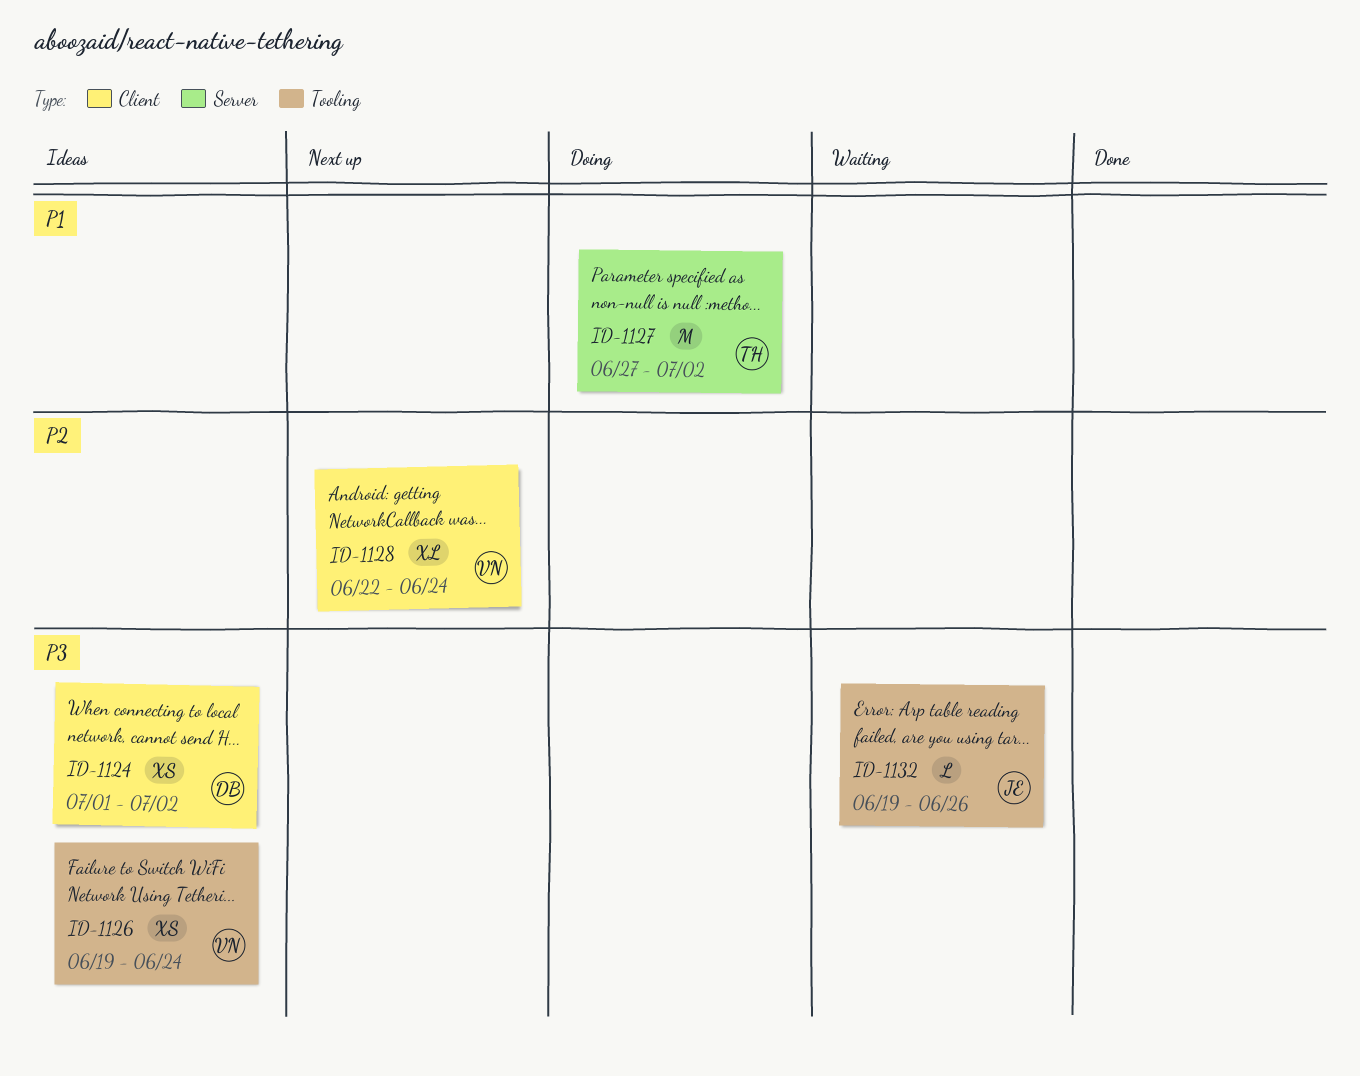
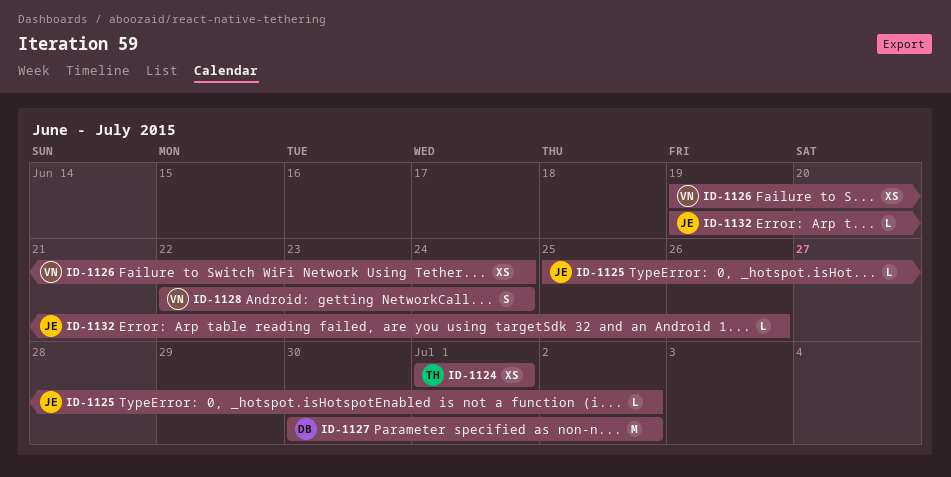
ID-1124, owner: DB -> TH
ID-1124, due: Jul 2 -> Jul 1
ID-1125: none -> present
ID-1127, owner: TH -> DB
ID-1127, start: Jun 27 -> Jun 30
ID-1128, estimate: XL -> S

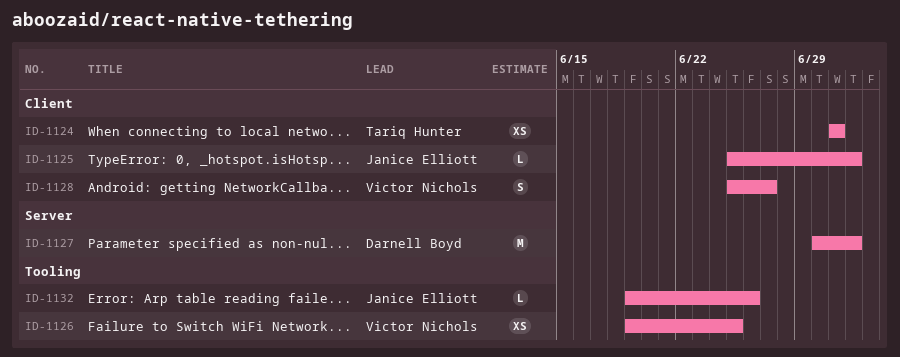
ID-1126, due: Jun 24 -> Jun 25
ID-1128, start: Jun 22 -> Jun 25
ID-1128, due: Jun 24 -> Jun 27

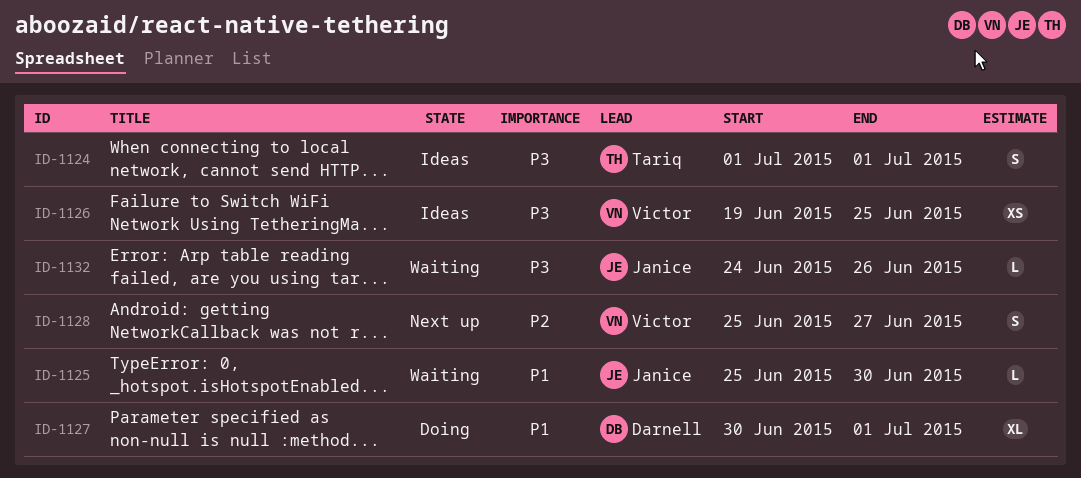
ID-1124, estimate: XS -> S
ID-1125, due: Jul 2 -> Jun 30
ID-1127, estimate: M -> XL
ID-1127, due: Jul 2 -> Jul 1
ID-1132, start: Jun 19 -> Jun 24

